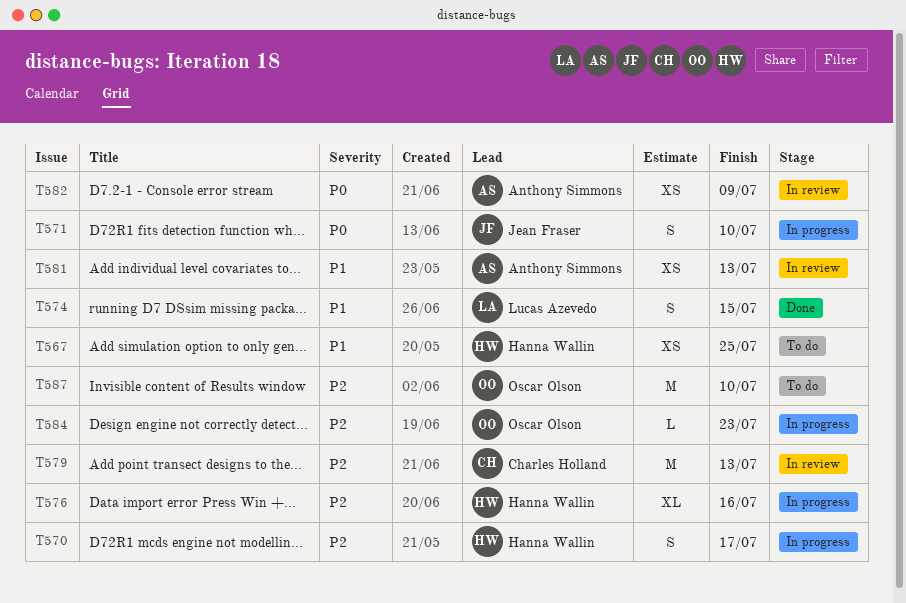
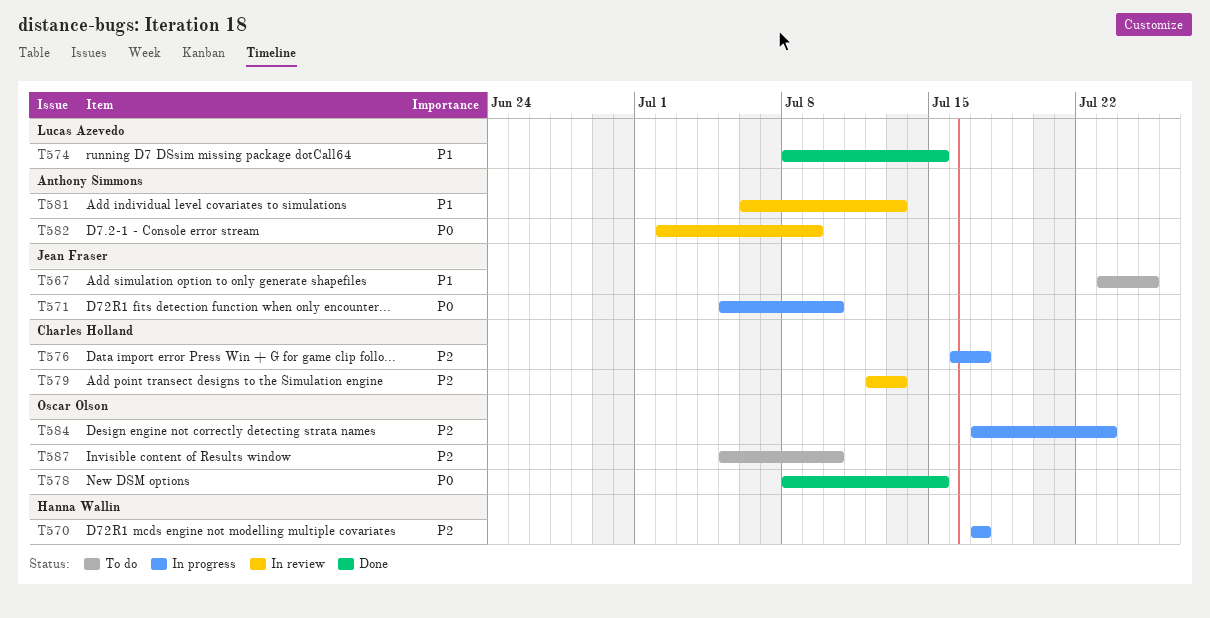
T567, owner: Hanna Wallin -> Jean Fraser
T576, owner: Hanna Wallin -> Charles Holland
T576, due: Jul 16 -> Jul 17
T578: none -> present

